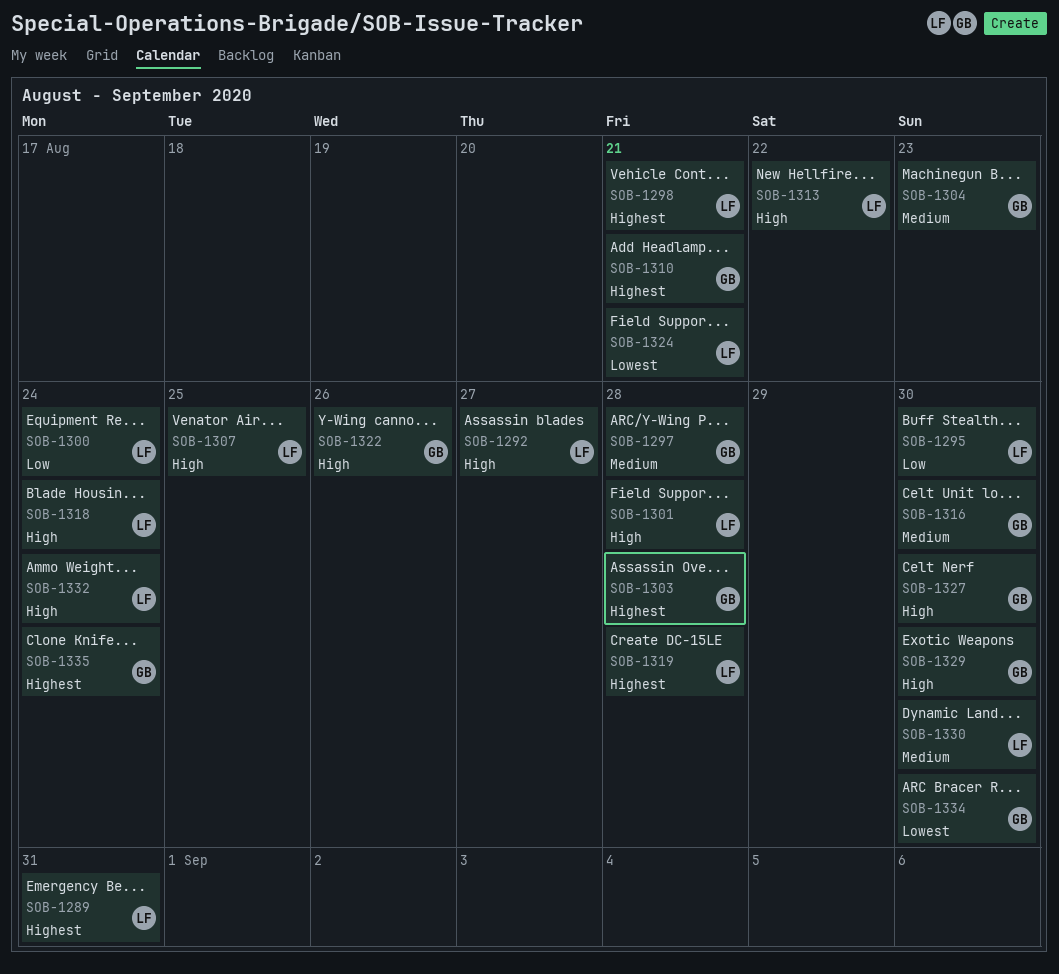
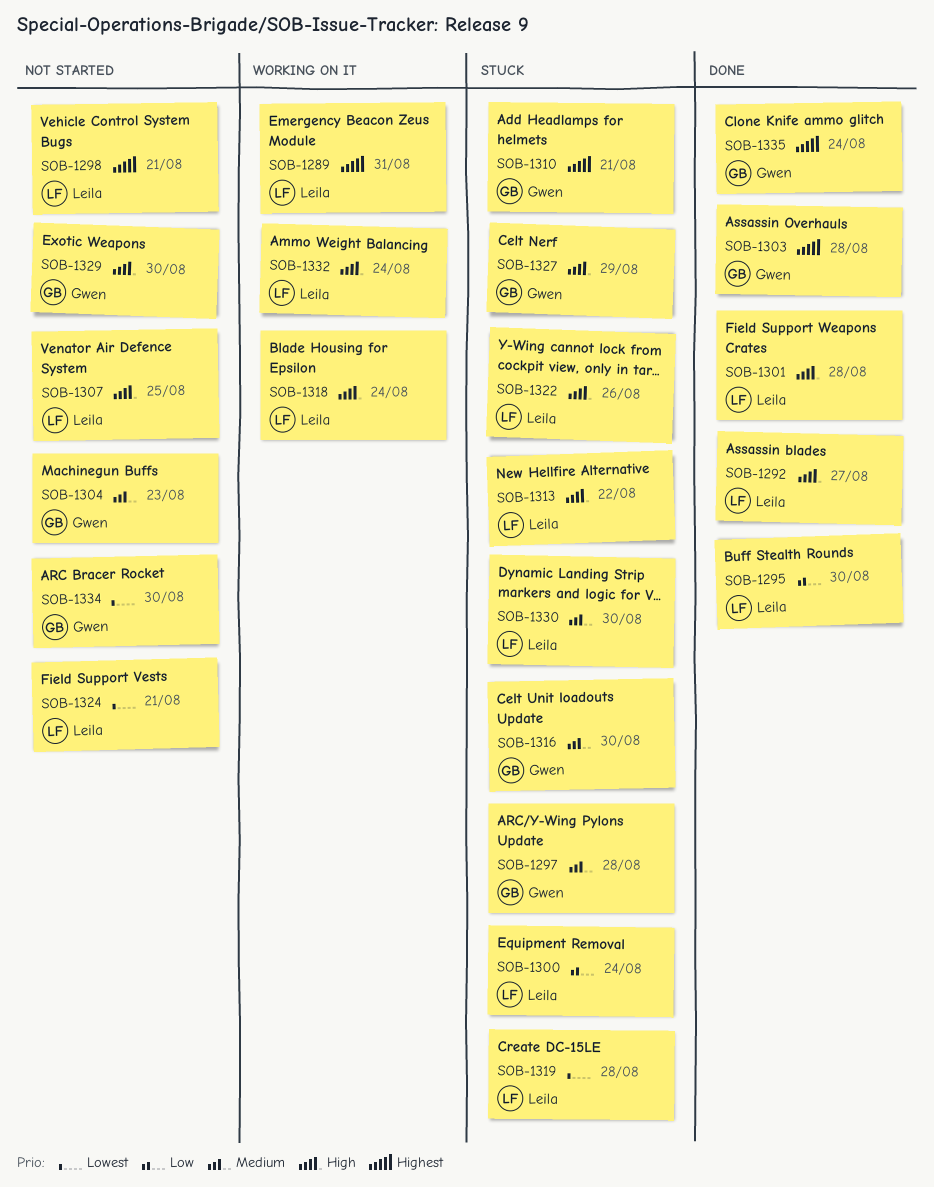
SOB-1319, priority: Highest -> Lowest
SOB-1322, owner: Gwen -> Leila
SOB-1327, due: Aug 30 -> Aug 29

